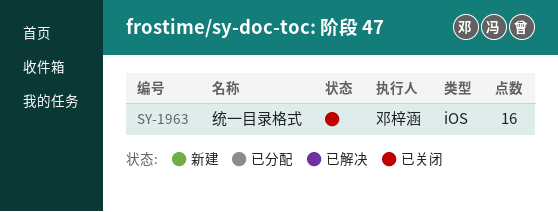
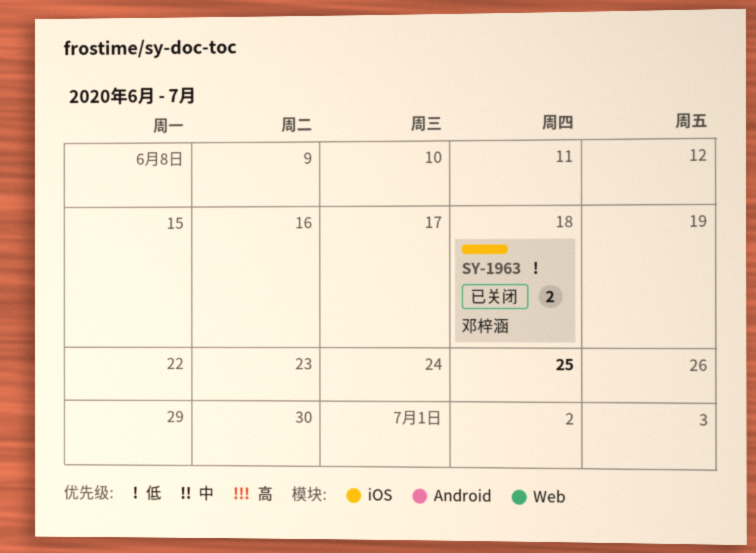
SY-1963, estimate: 16 -> 2

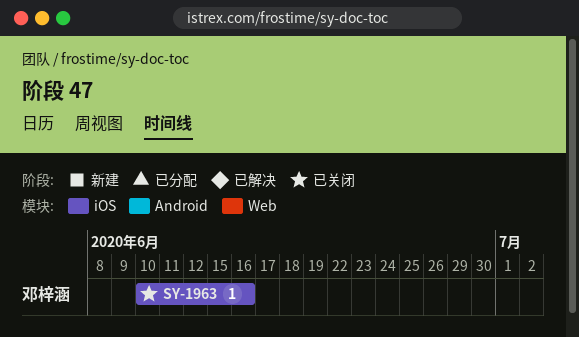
SY-1963, estimate: 2 -> 1
SY-1963, due: Jun 18 -> Jun 16

